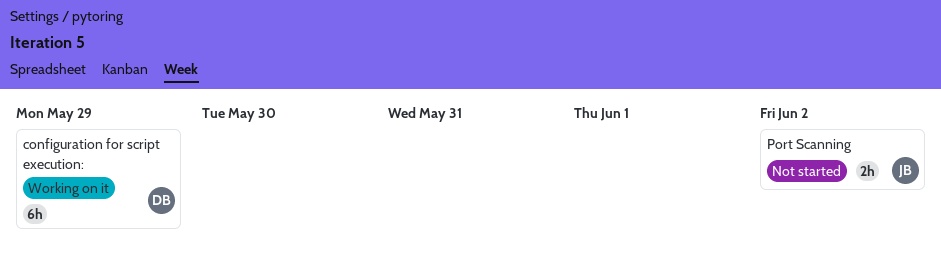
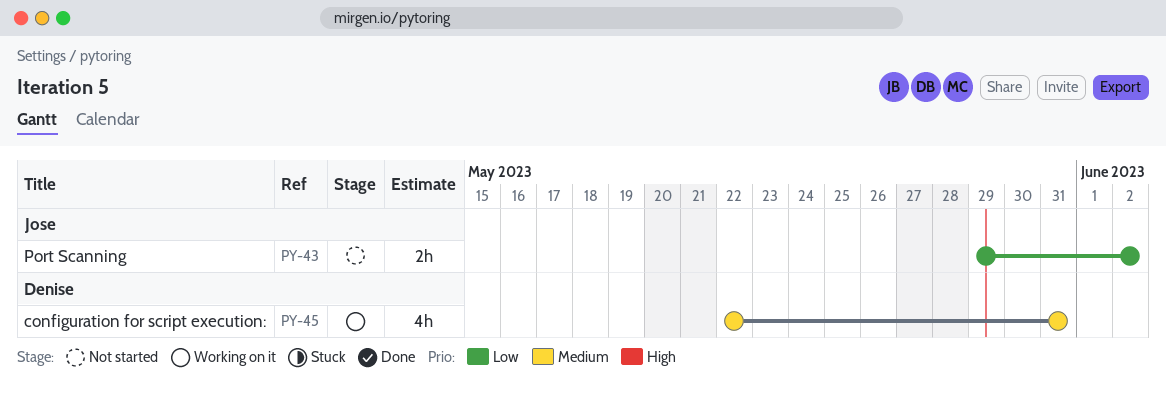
configuration for script execution:, estimate: 6h -> 4h
configuration for script execution:, due: May 29 -> May 31

